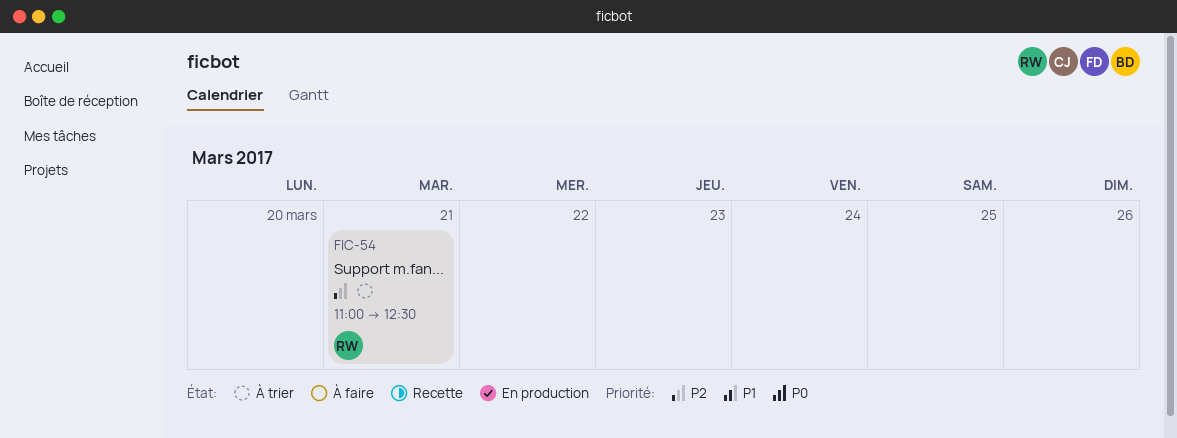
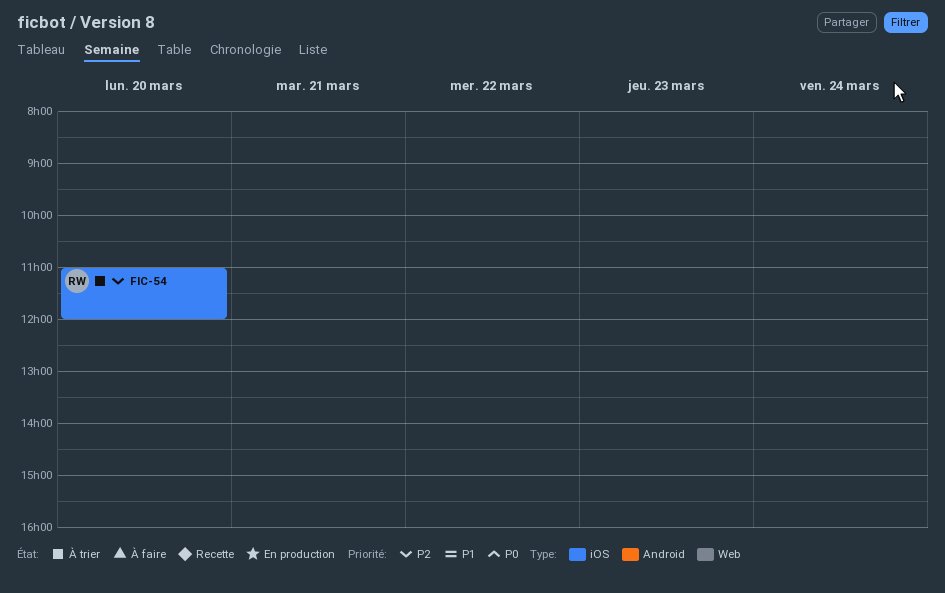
FIC-54, day: Mar 21 -> Mar 20
FIC-54, ends: 12:30 -> 12:00

